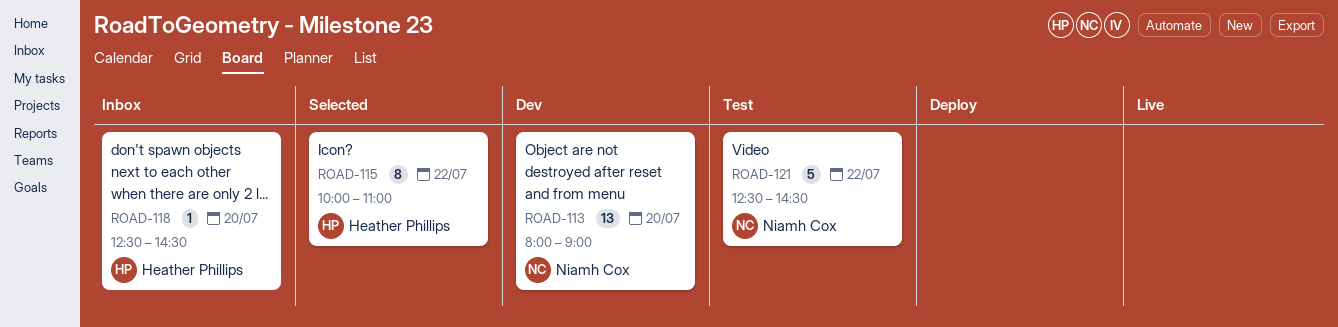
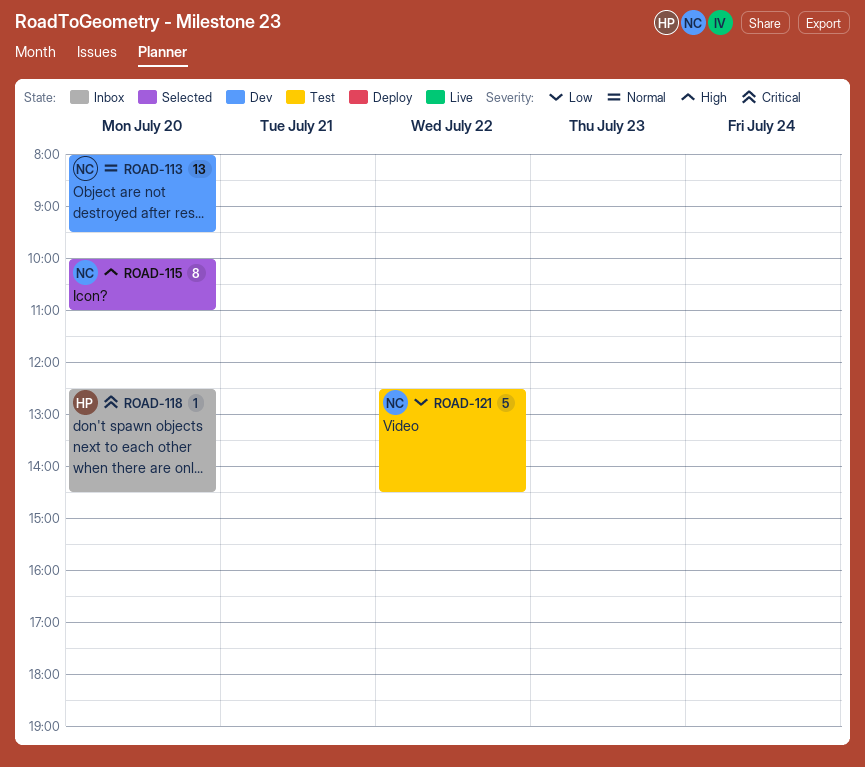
ROAD-113, ends: 09:00 -> 09:30
ROAD-115, owner: Heather Phillips -> Niamh Cox
ROAD-115, day: Jul 22 -> Jul 20

